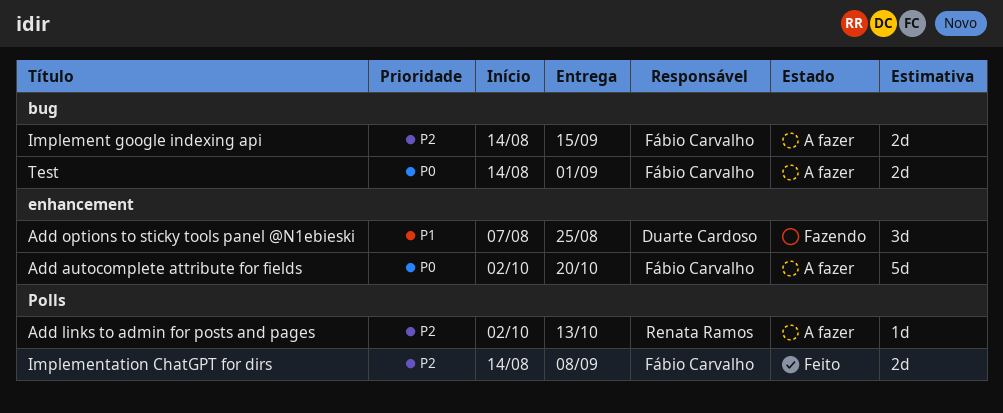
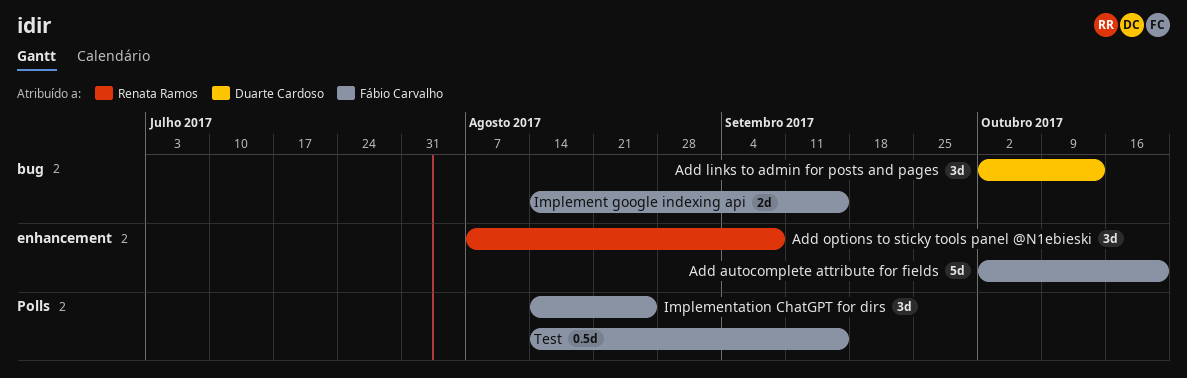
Add links to admin for posts and pages, owner: Renata Ramos -> Duarte Cardoso
Add links to admin for posts and pages, label: Polls -> bug
Add links to admin for posts and pages, estimate: 1d -> 3d
Add options to sticky tools panel @N1ebieski, owner: Duarte Cardoso -> Renata Ramos
Add options to sticky tools panel @N1ebieski, due: Aug 25 -> Sep 8
Implementation ChatGPT for dirs, estimate: 2d -> 3d
Implementation ChatGPT for dirs, due: Sep 8 -> Aug 25
Test, label: bug -> Polls
Test, estimate: 2d -> 0.5d
Test, due: Sep 1 -> Sep 15

